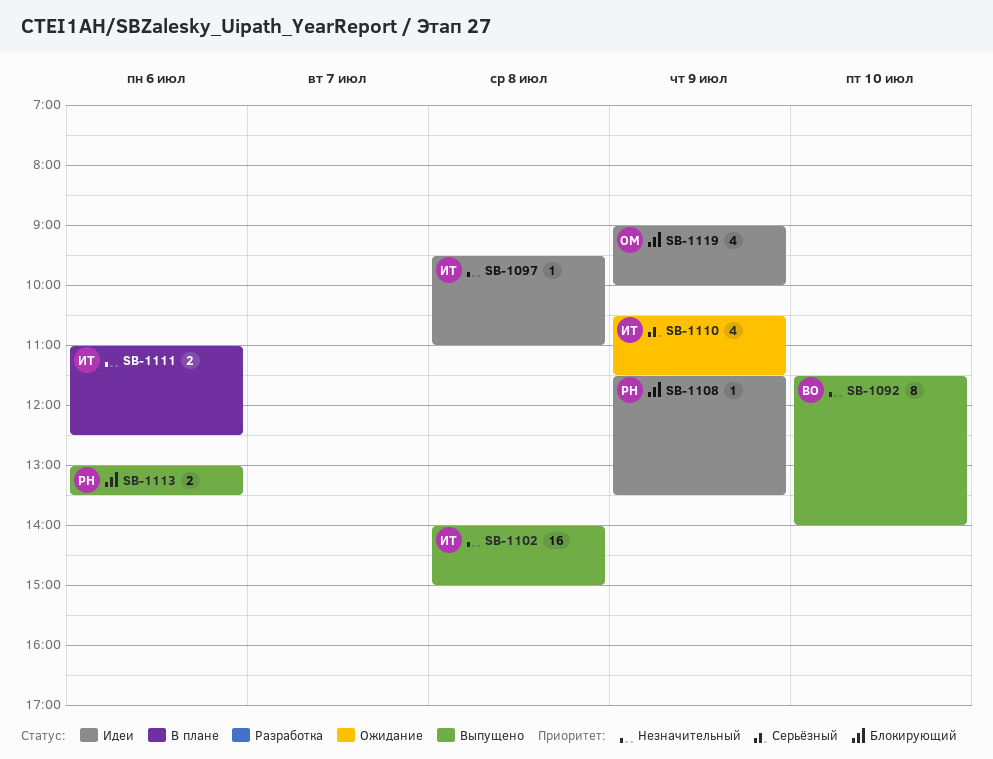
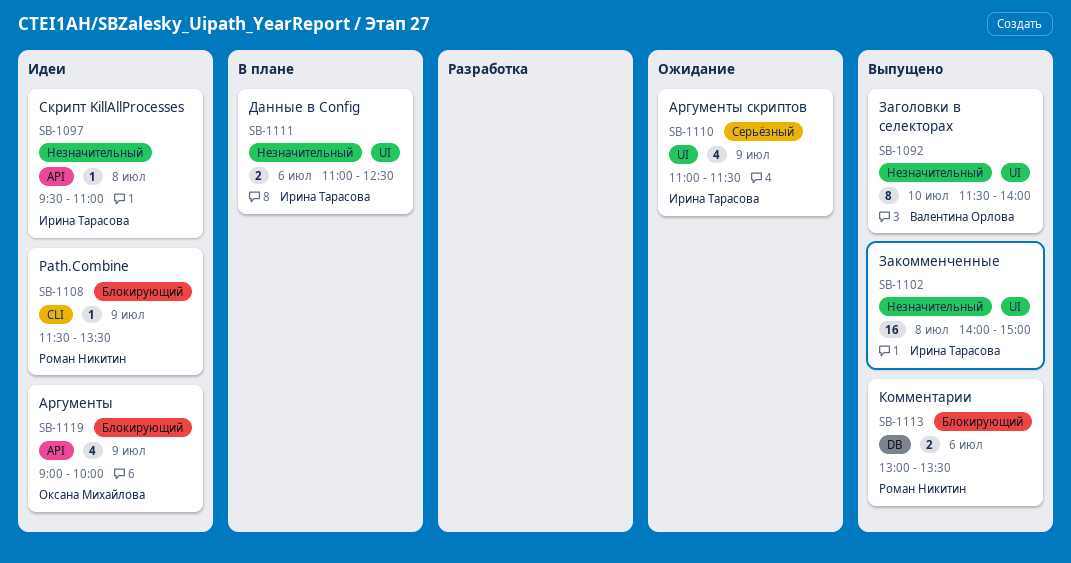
SB-1110, begins: 10:30 -> 11:00

